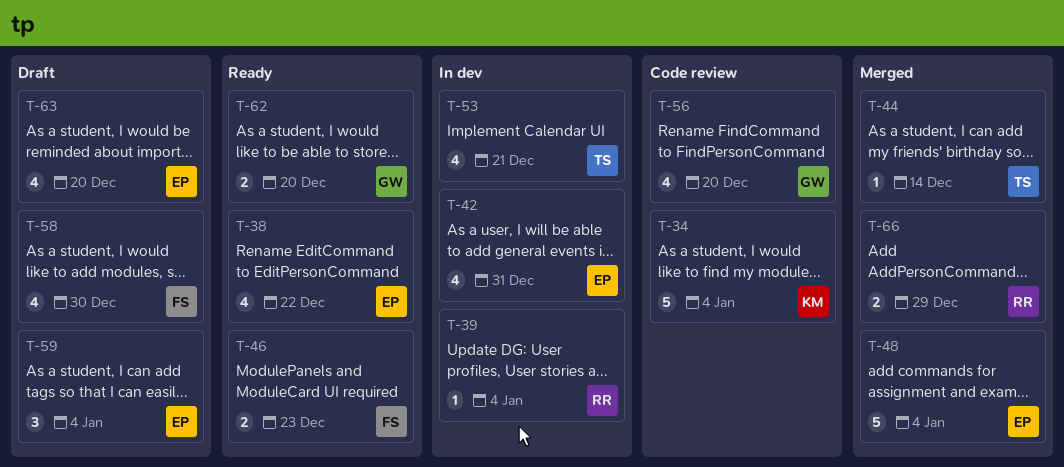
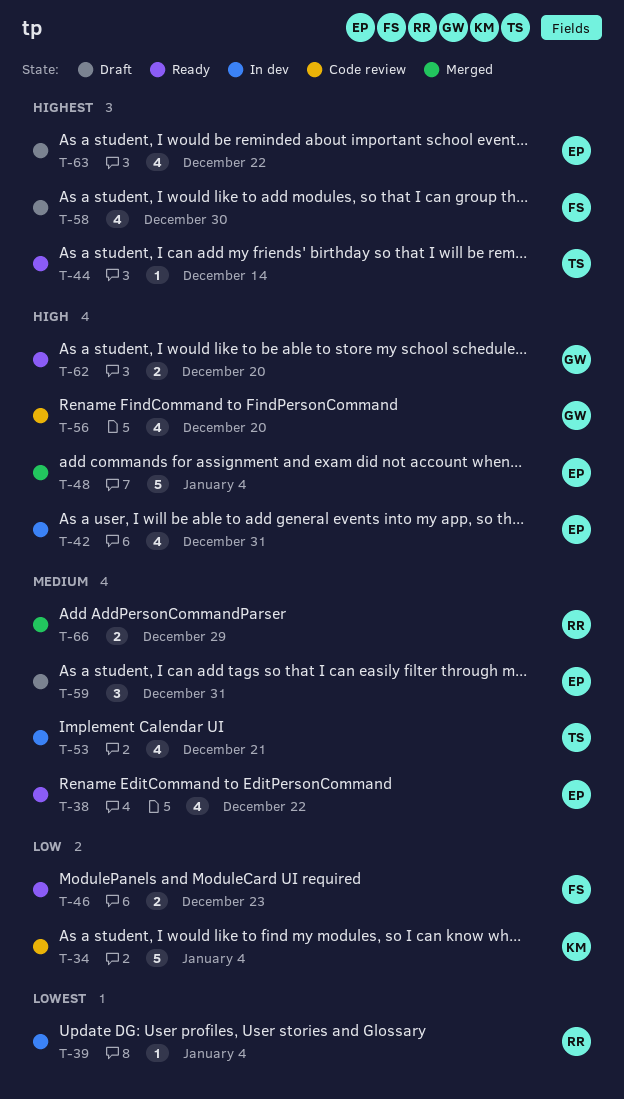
T-44, status: Merged -> Ready
T-59, due: Jan 4 -> Dec 31
T-63, due: Dec 20 -> Dec 22

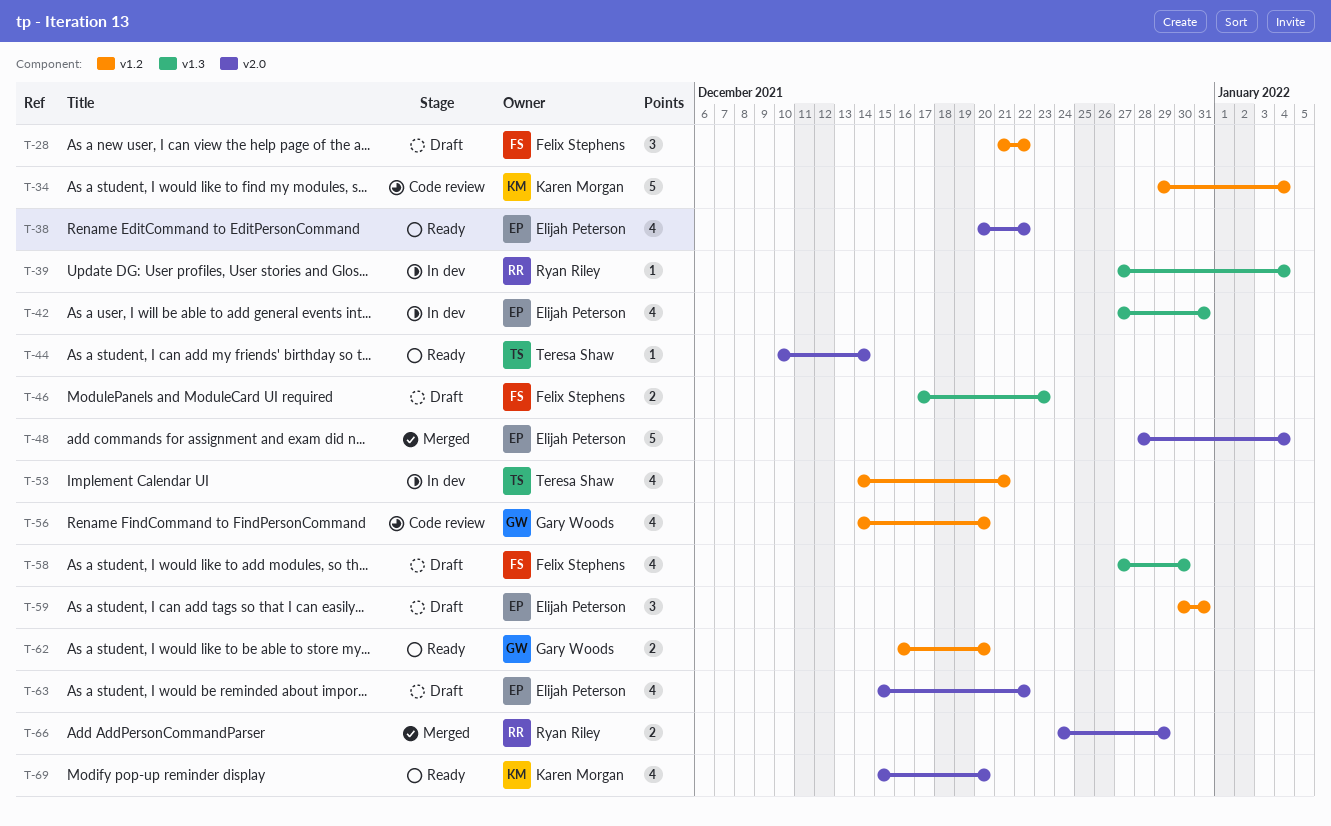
T-28: none -> present
T-46, status: Ready -> Draft
T-69: none -> present

